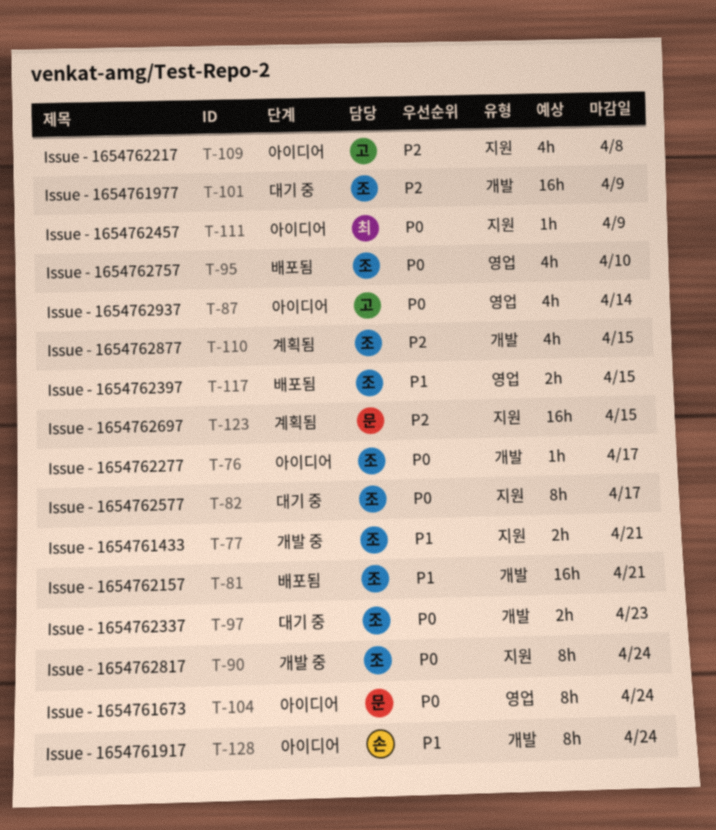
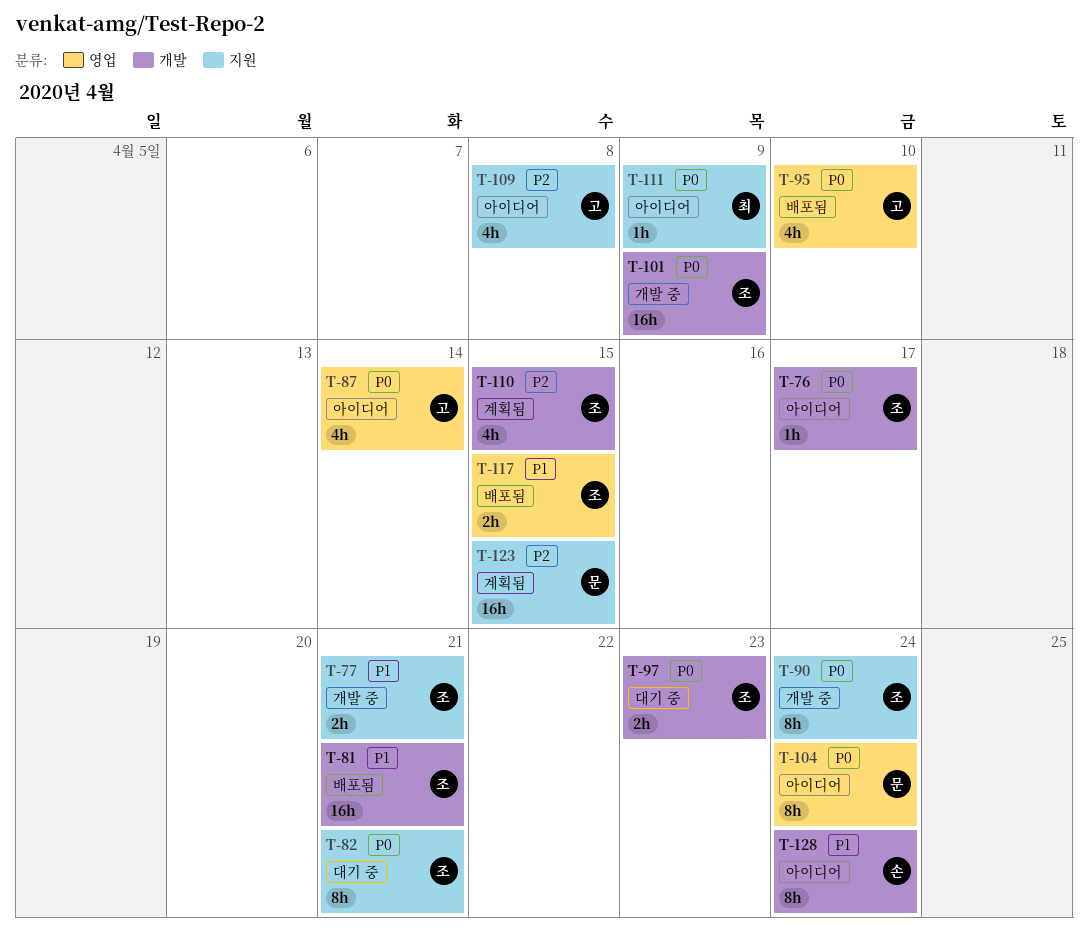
T-82, due: Apr 17 -> Apr 21
T-95, owner: 조 -> 고
T-101, status: 대기 중 -> 개발 중
T-101, priority: P2 -> P0

